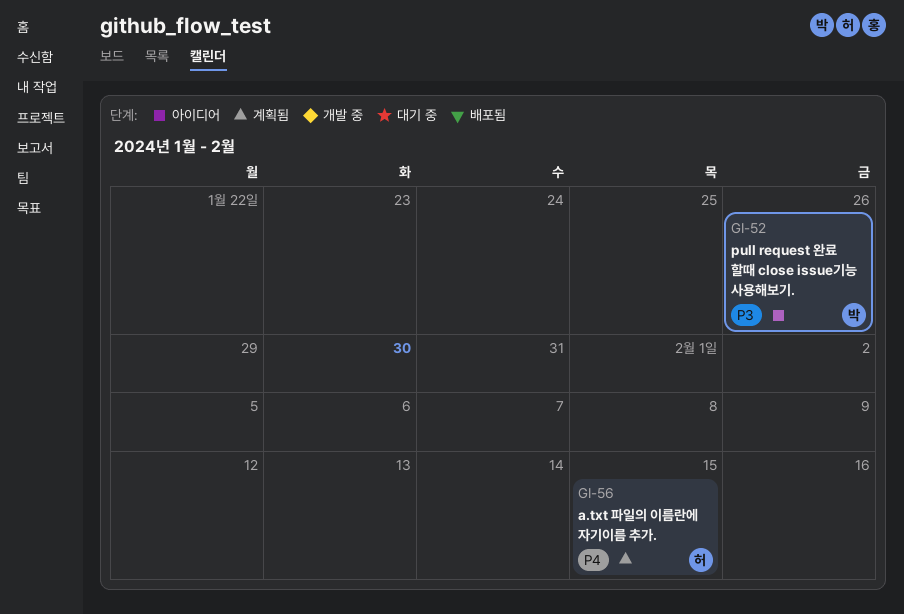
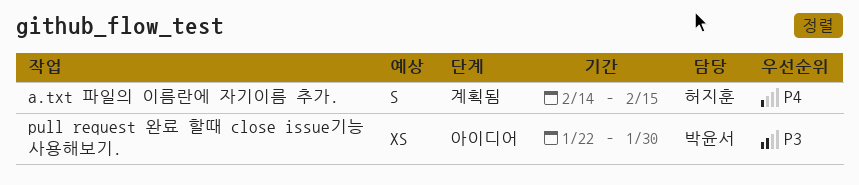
pull request 완료 할때 close issue기능 사용해보기., due: Jan 26 -> Jan 30

